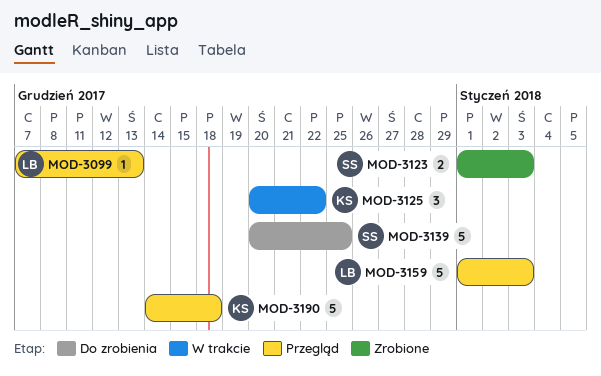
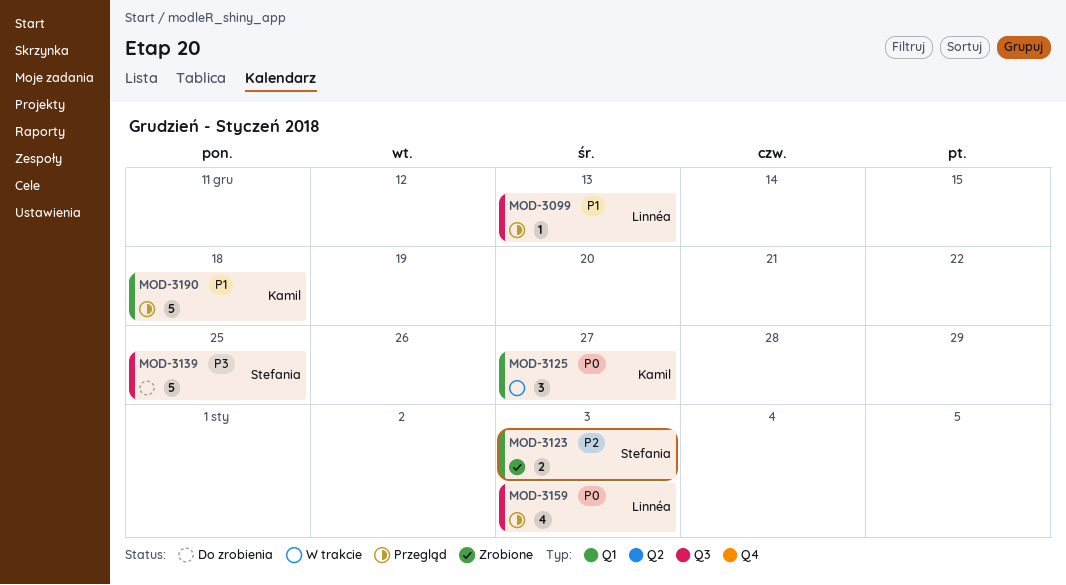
MOD-3125, due: Dec 22 -> Dec 27
MOD-3159, estimate: 5 -> 4

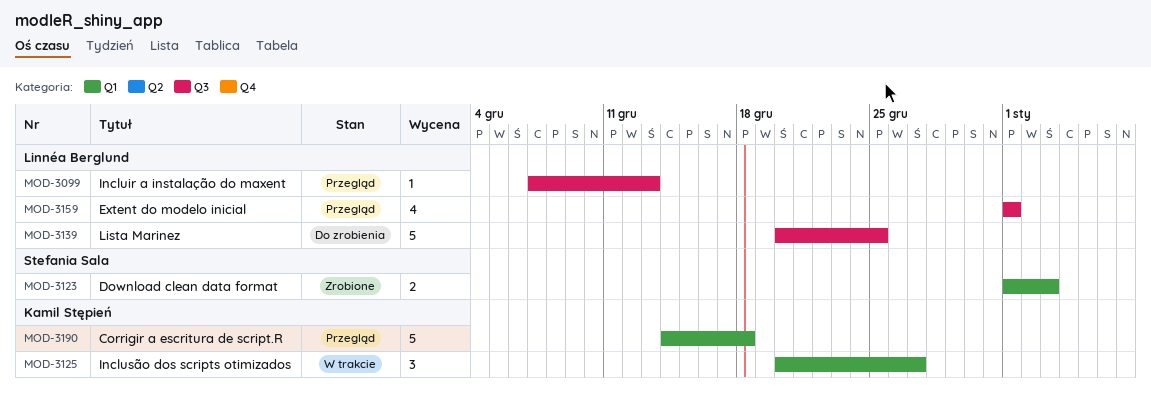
MOD-3139, owner: Stefania Sala -> Linnéa Berglund
MOD-3159, due: Jan 3 -> Jan 1

